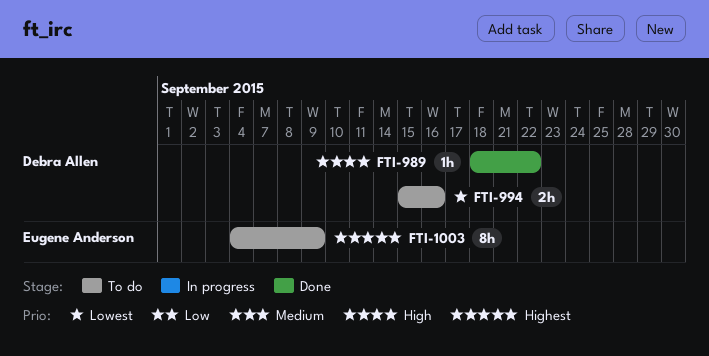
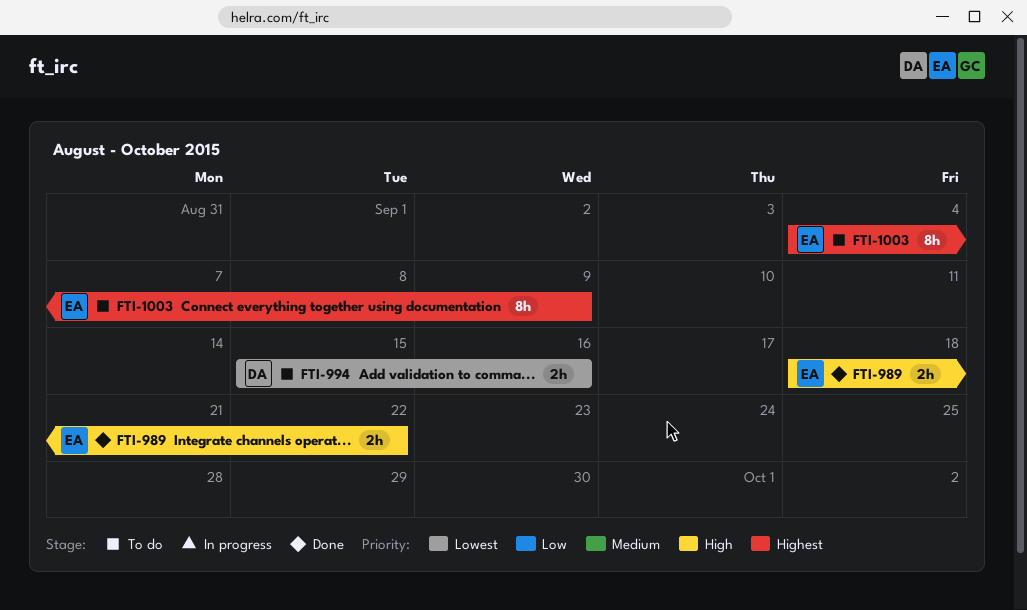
FTI-989, owner: Debra Allen -> Eugene Anderson
FTI-989, estimate: 1h -> 2h

